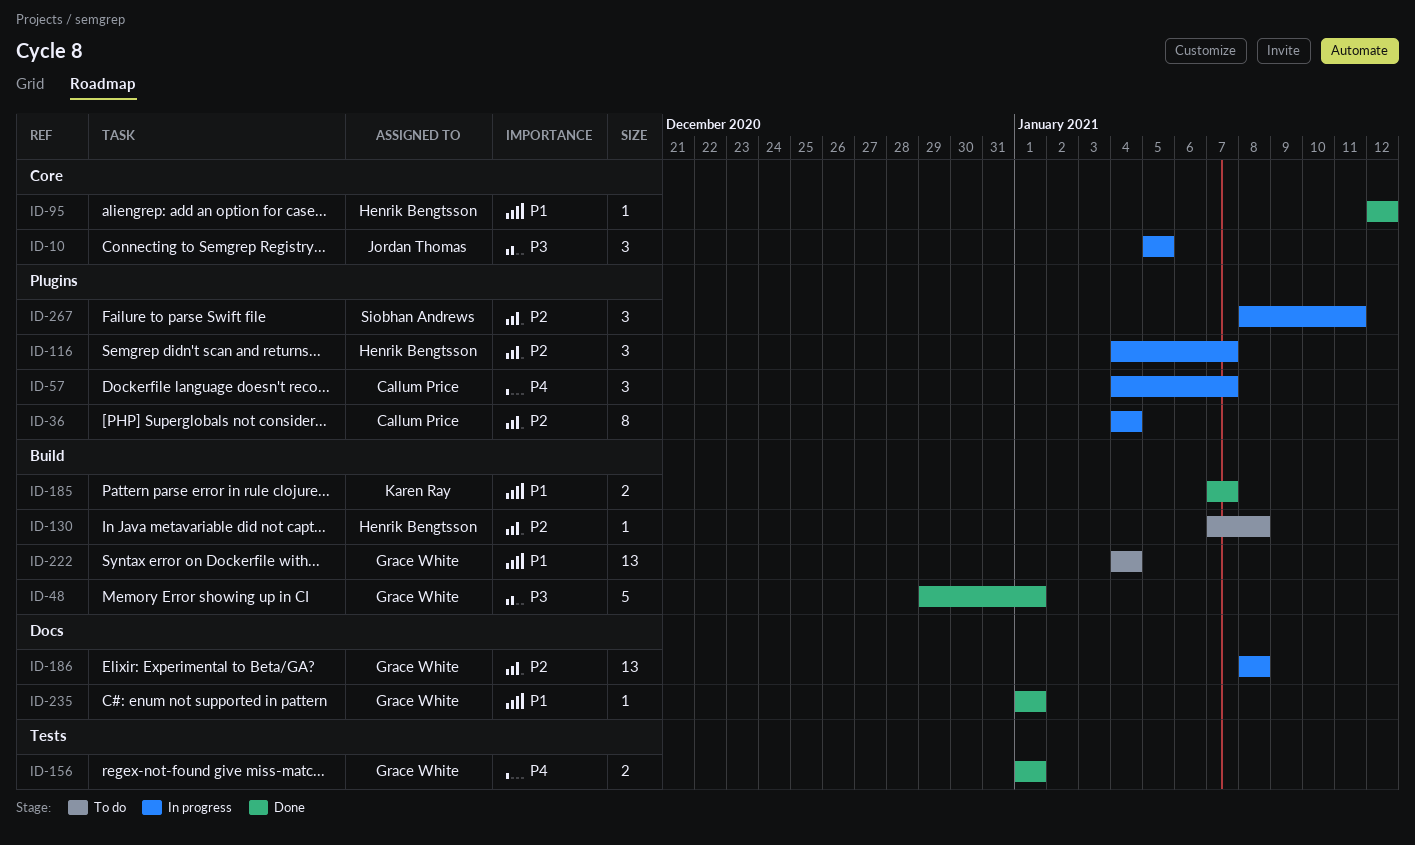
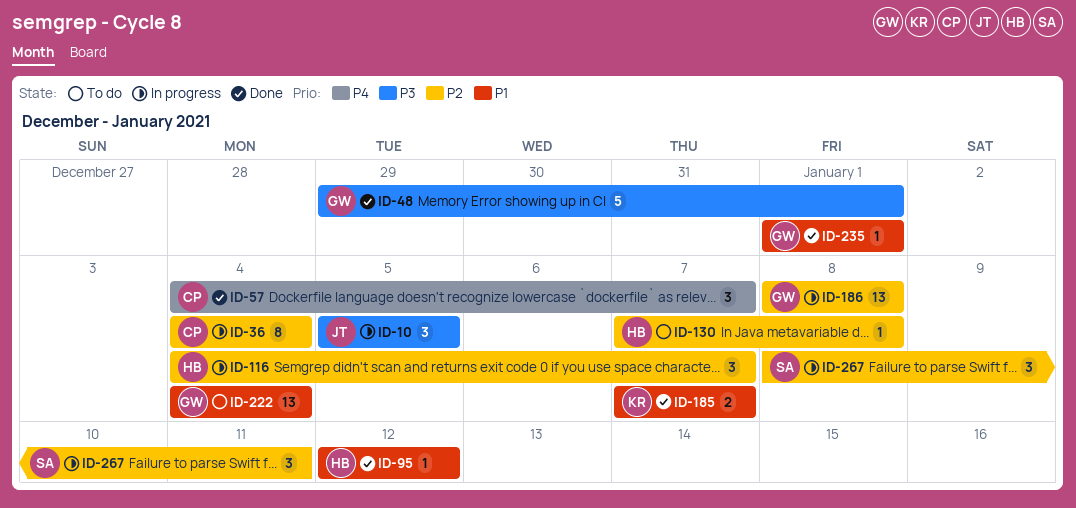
ID-57, status: In progress -> Done
ID-156: present -> none

